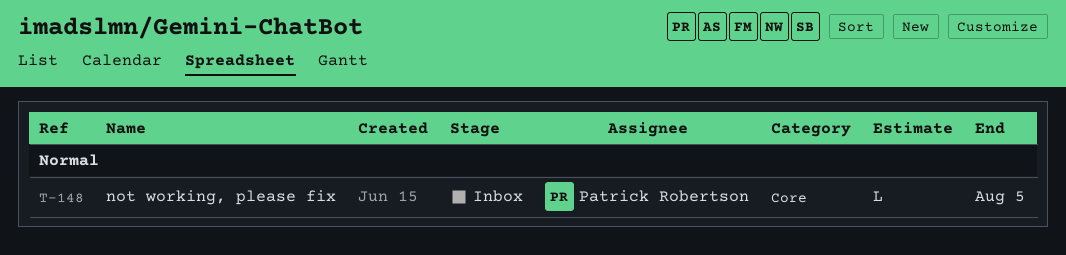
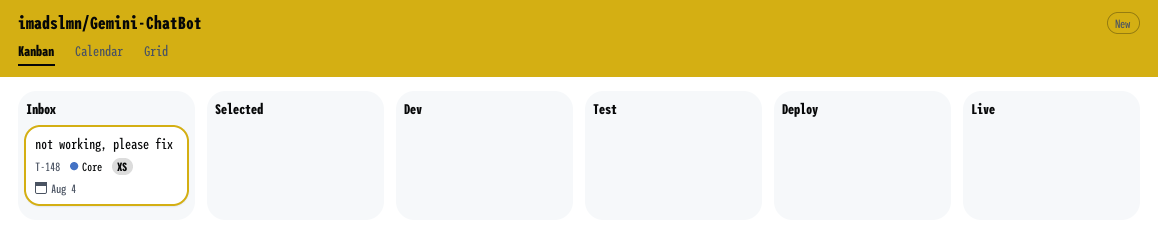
T-148, estimate: L -> XS
T-148, due: Aug 5 -> Aug 4

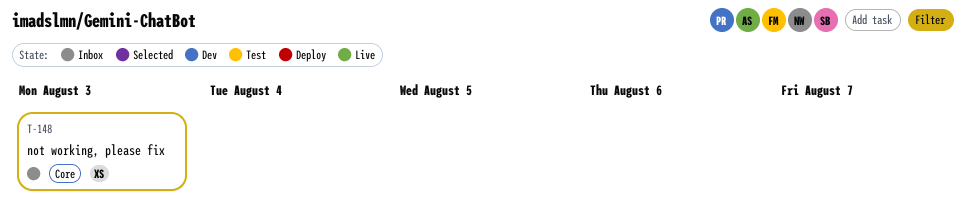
T-148, due: Aug 4 -> Aug 3

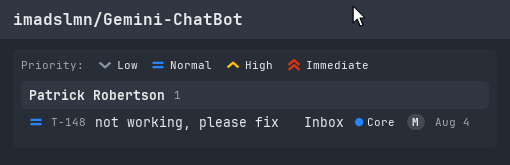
T-148, estimate: XS -> M
T-148, due: Aug 3 -> Aug 4

